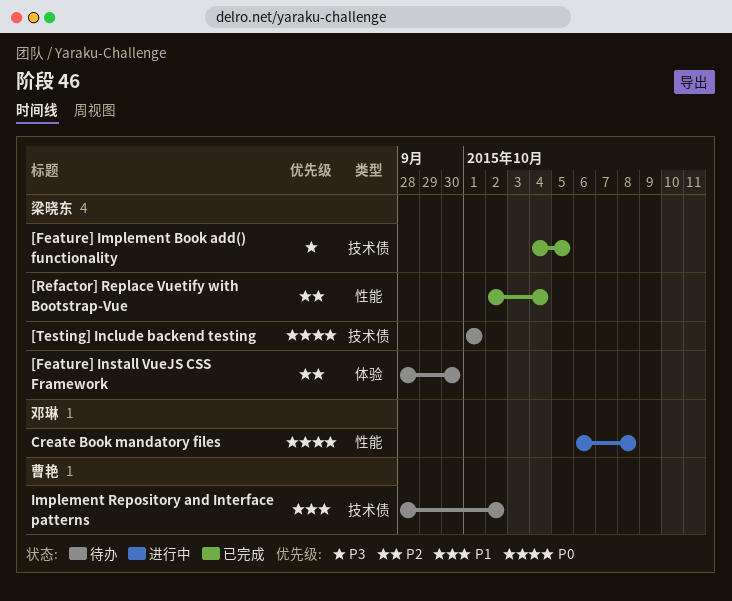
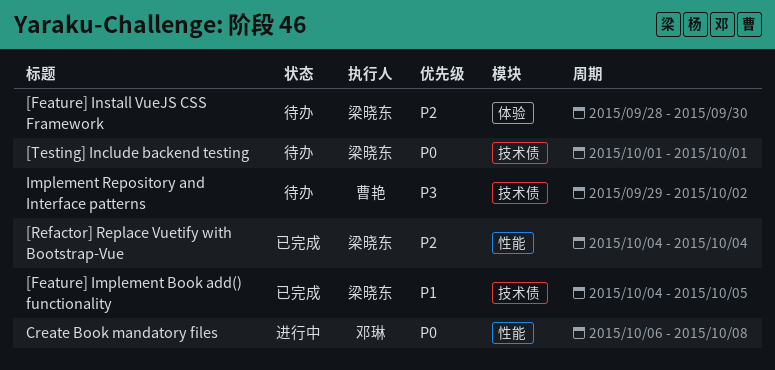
[Feature] Implement Book add() functionality, priority: P3 -> P1
[Refactor] Replace Vuetify with Bootstrap-Vue, start: Oct 2 -> Oct 4
Implement Repository and Interface patterns, priority: P1 -> P3
Implement Repository and Interface patterns, start: Sep 28 -> Sep 29

